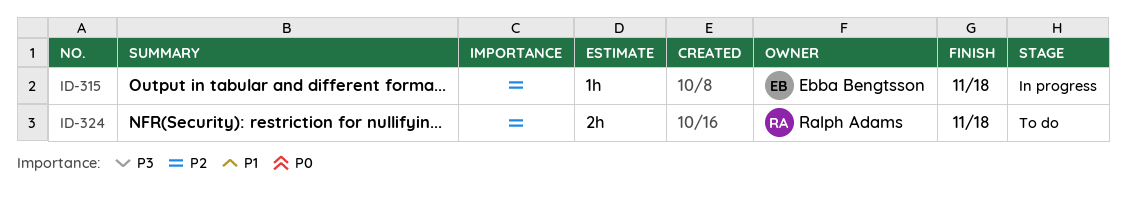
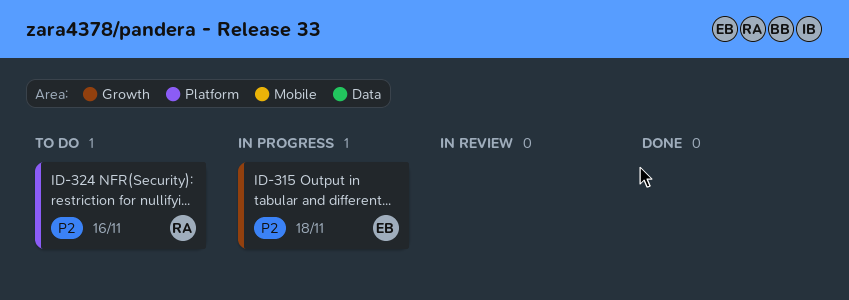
ID-324, due: Nov 18 -> Nov 16

